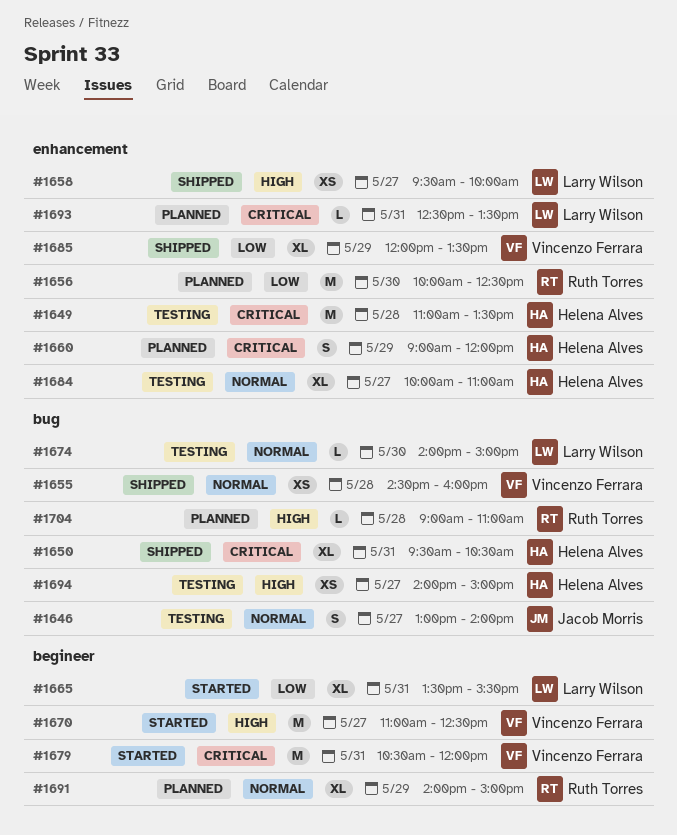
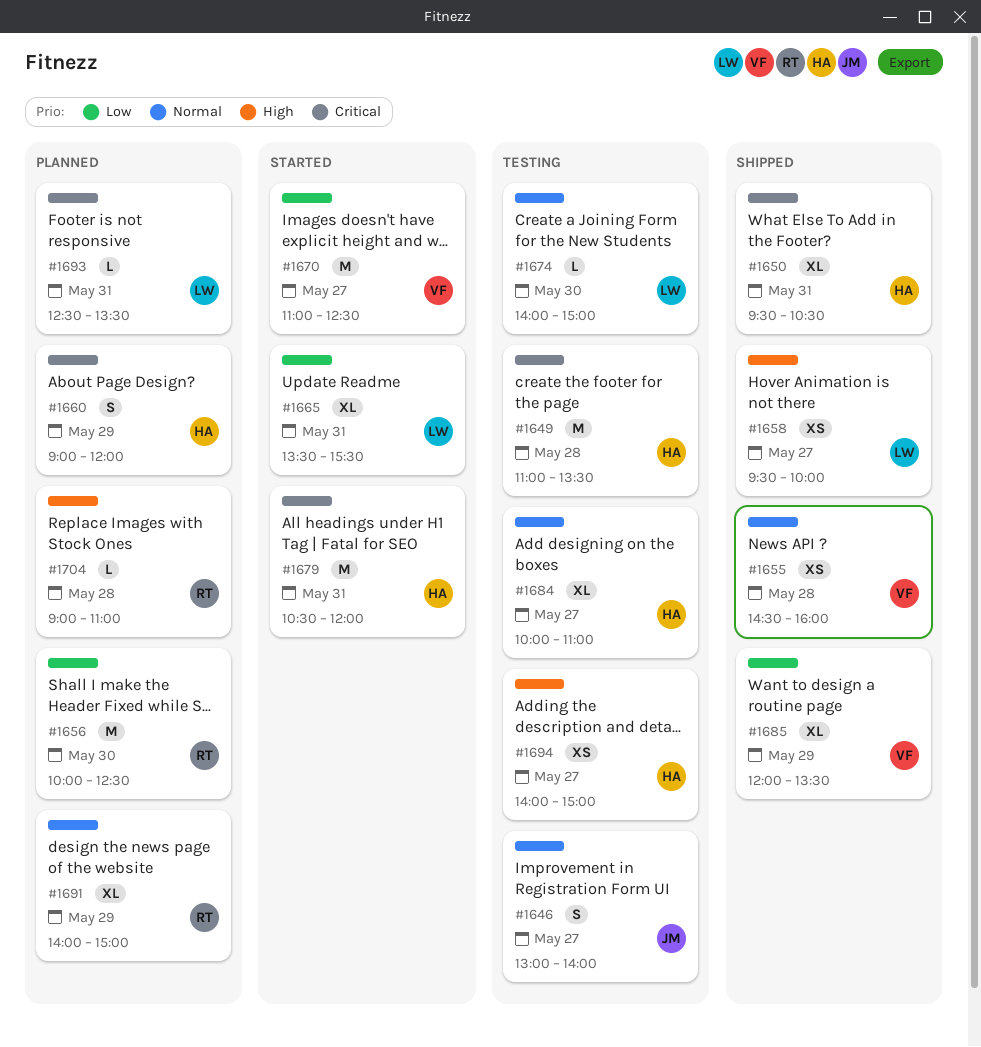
#1670, priority: High -> Low
#1679, owner: Vincenzo Ferrara -> Helena Alves

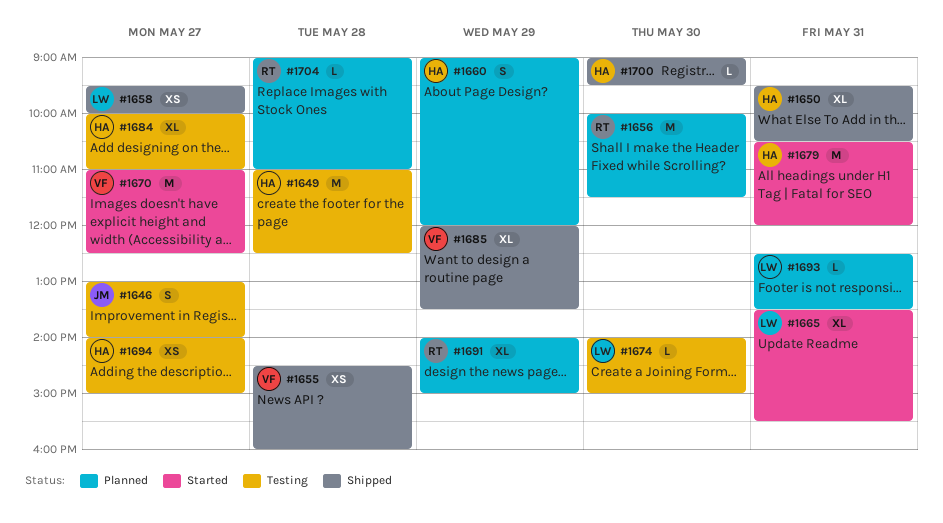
#1649, ends: 13:30 -> 12:30
#1656, ends: 12:30 -> 11:30
#1700: none -> present

